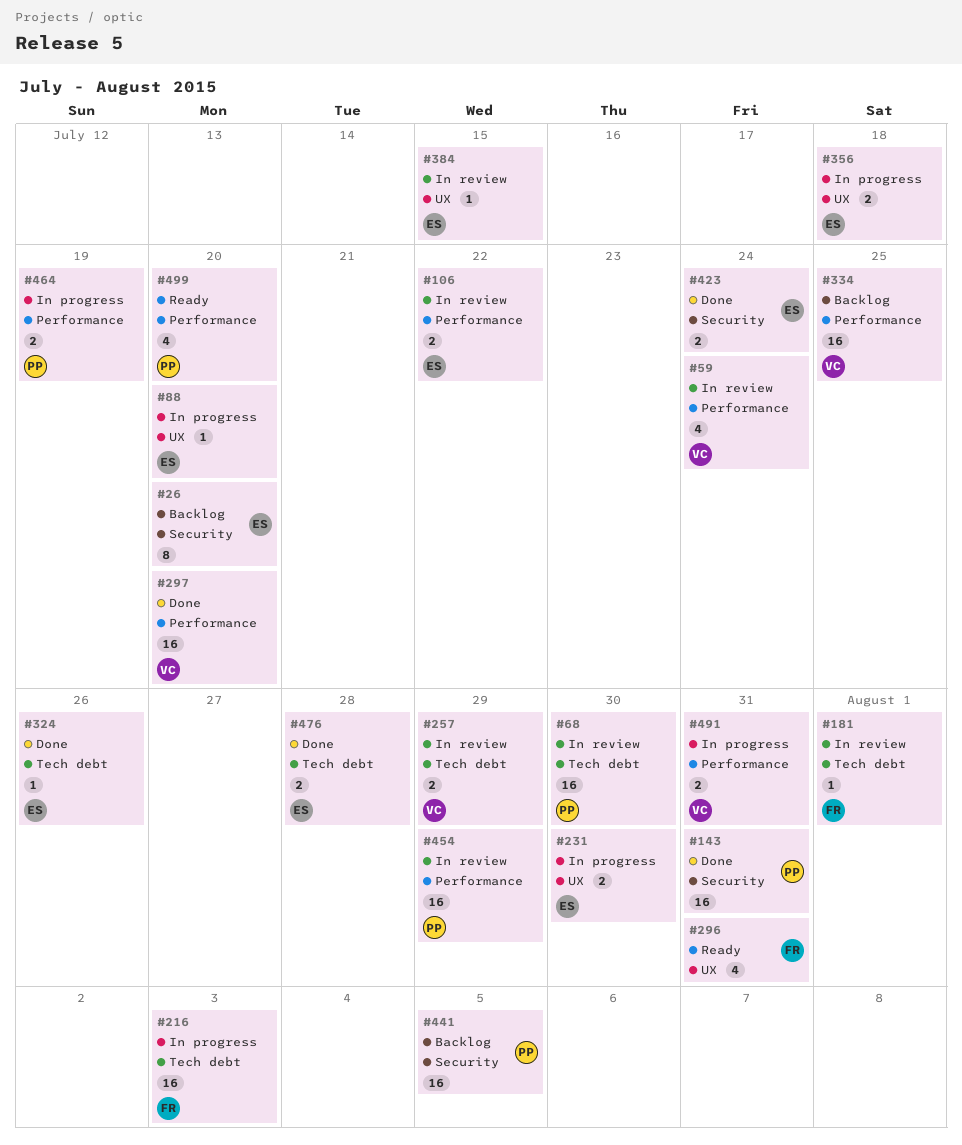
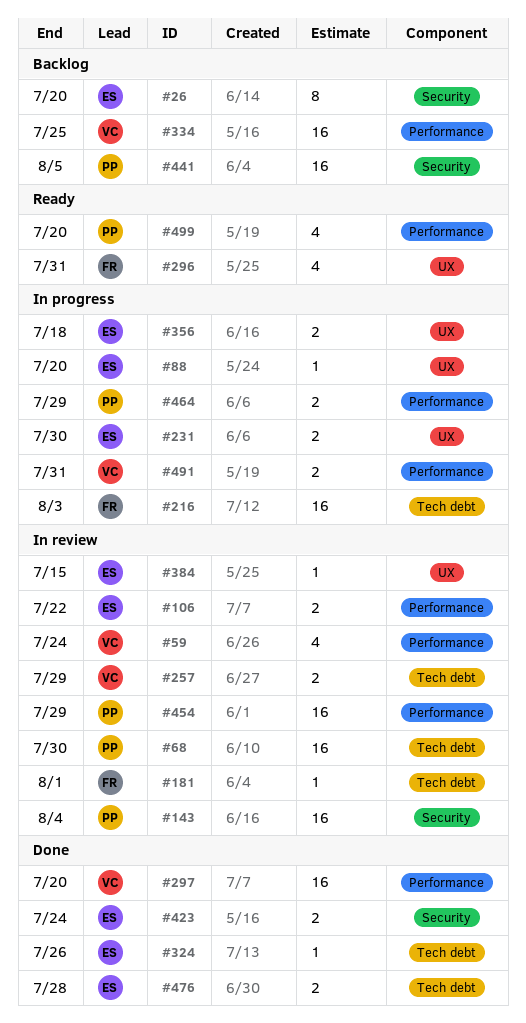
#143, status: Done -> In review
#143, due: Jul 31 -> Aug 4
#464, due: Jul 19 -> Jul 29

